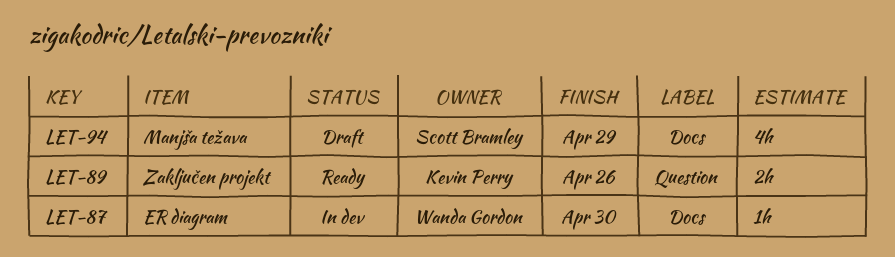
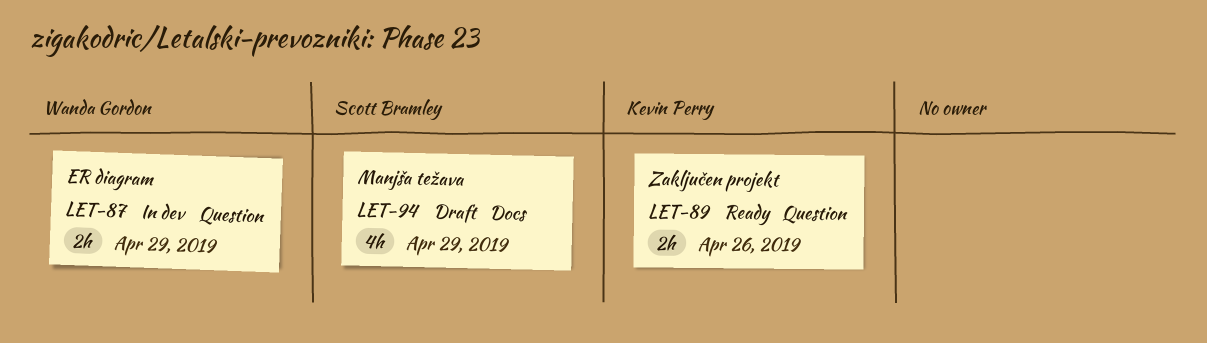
LET-87, label: Docs -> Question
LET-87, estimate: 1h -> 2h
LET-87, due: Apr 30 -> Apr 29

